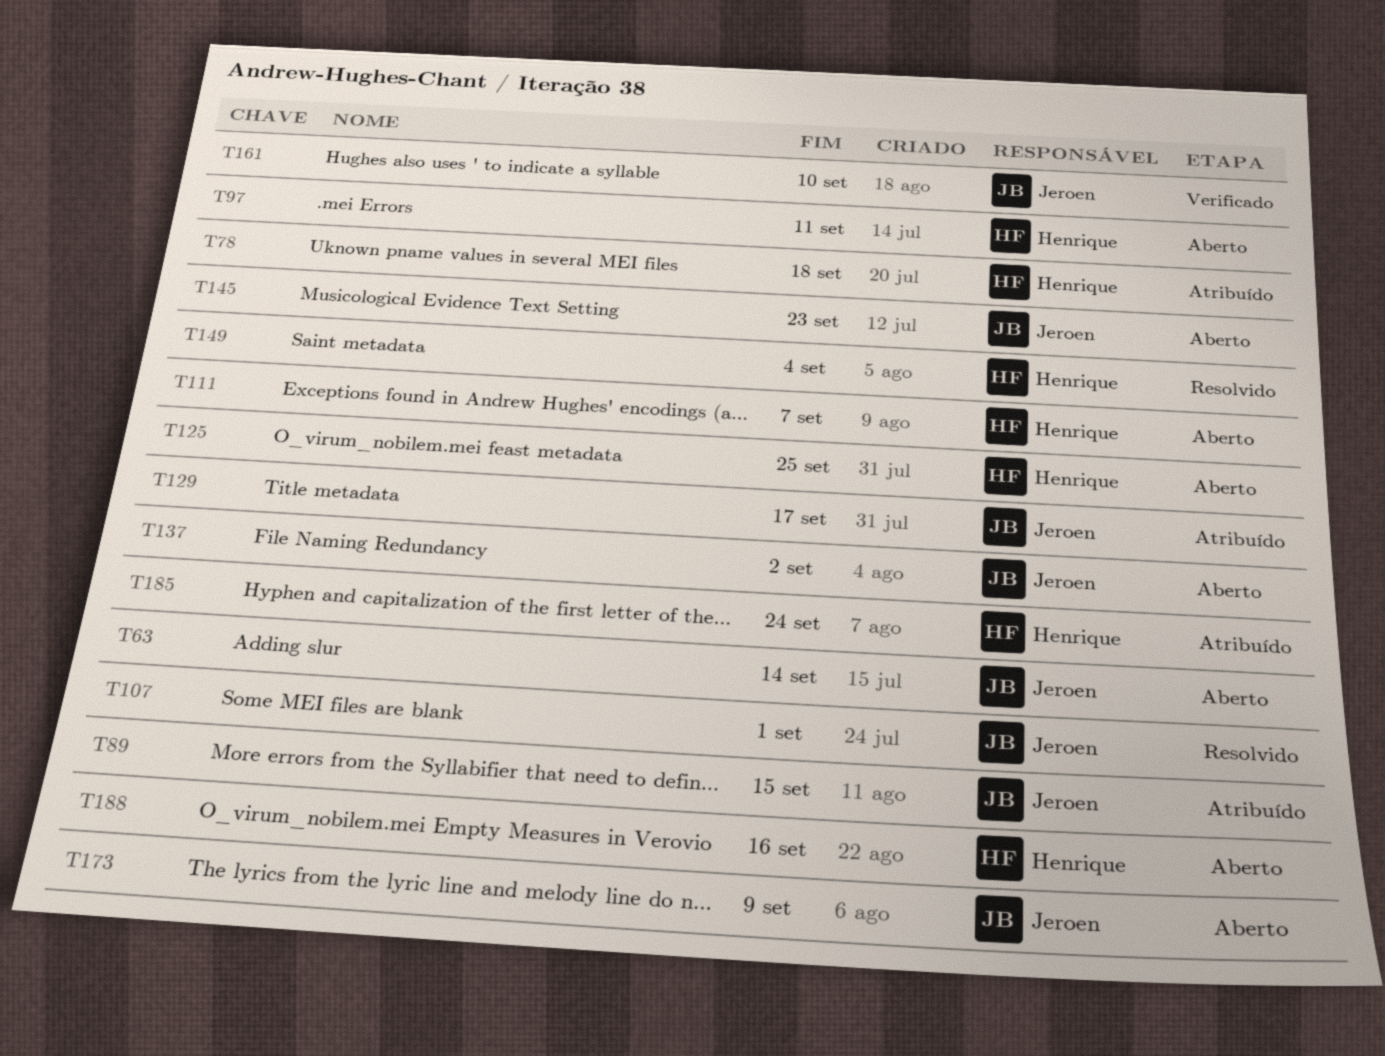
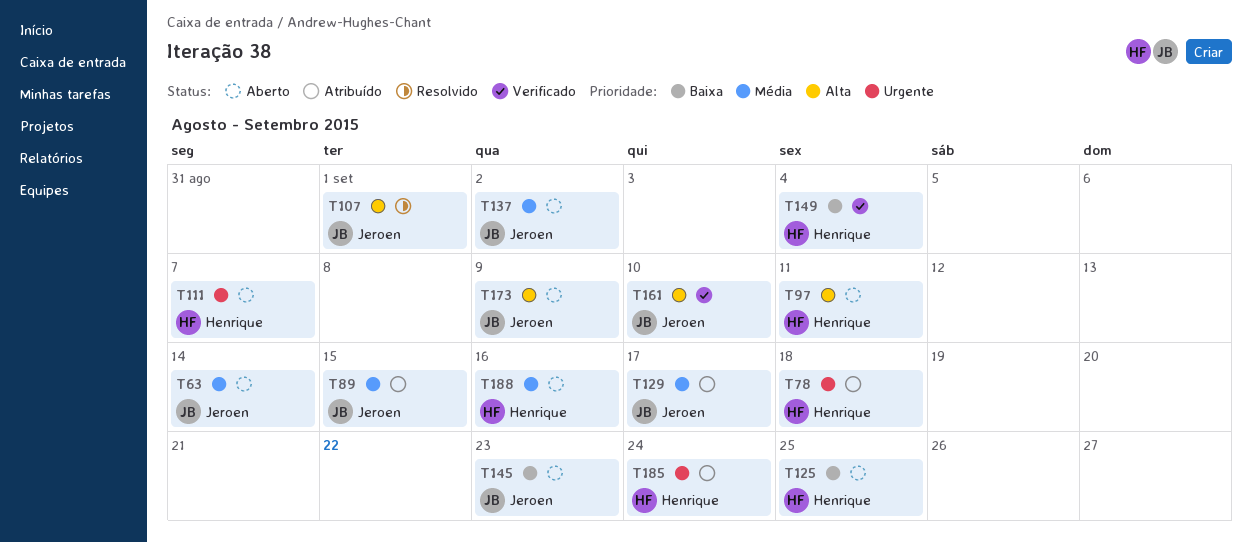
T149, status: Resolvido -> Verificado

